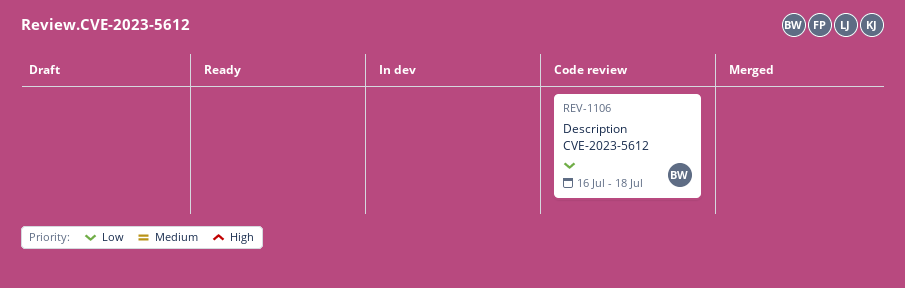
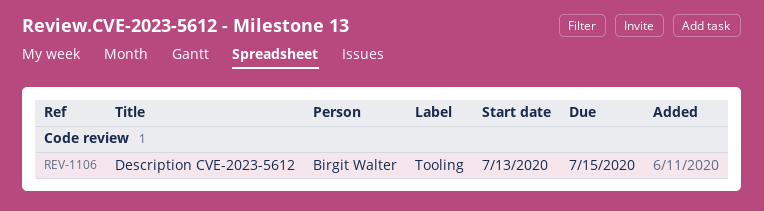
REV-1106, start: Jul 16 -> Jul 13
REV-1106, due: Jul 18 -> Jul 15

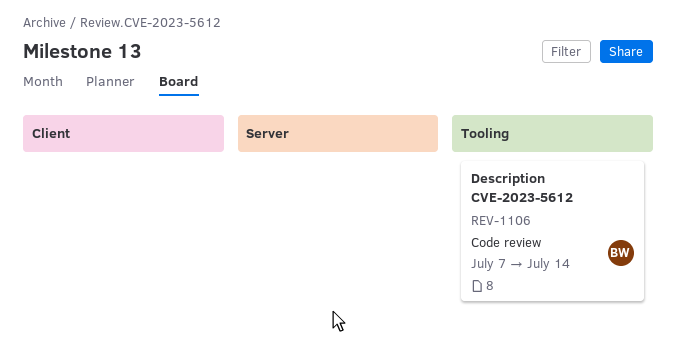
REV-1106, start: Jul 13 -> Jul 7
REV-1106, due: Jul 15 -> Jul 14

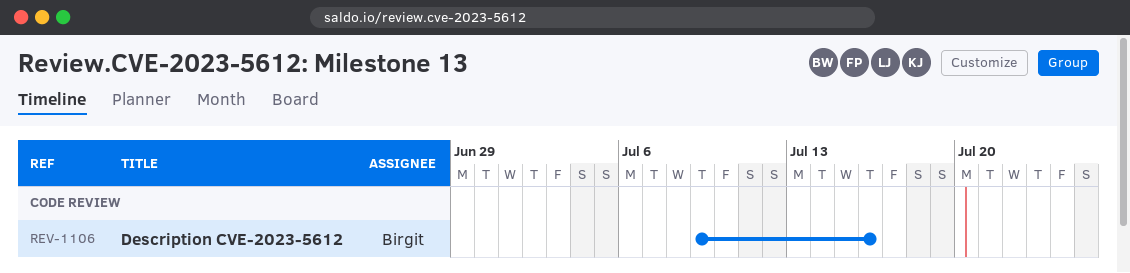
REV-1106, start: Jul 7 -> Jul 9
REV-1106, due: Jul 14 -> Jul 16

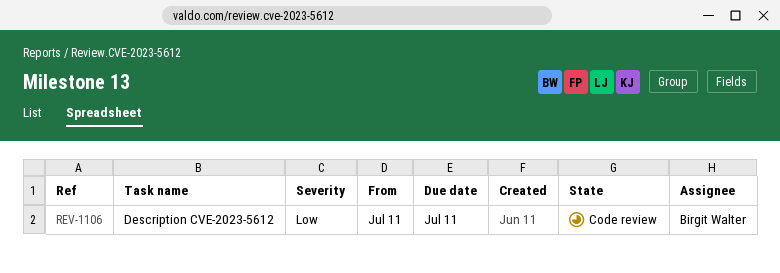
REV-1106, start: Jul 9 -> Jul 11
REV-1106, due: Jul 16 -> Jul 11

